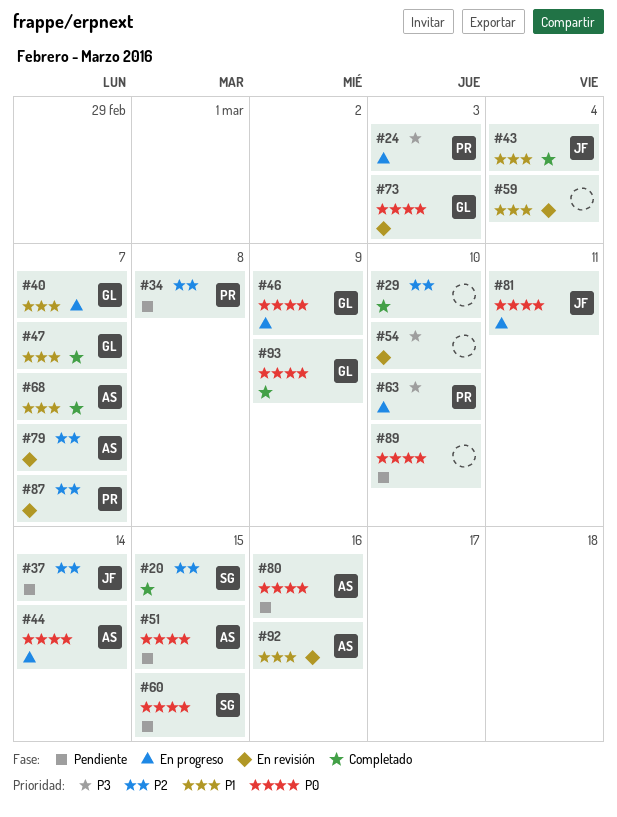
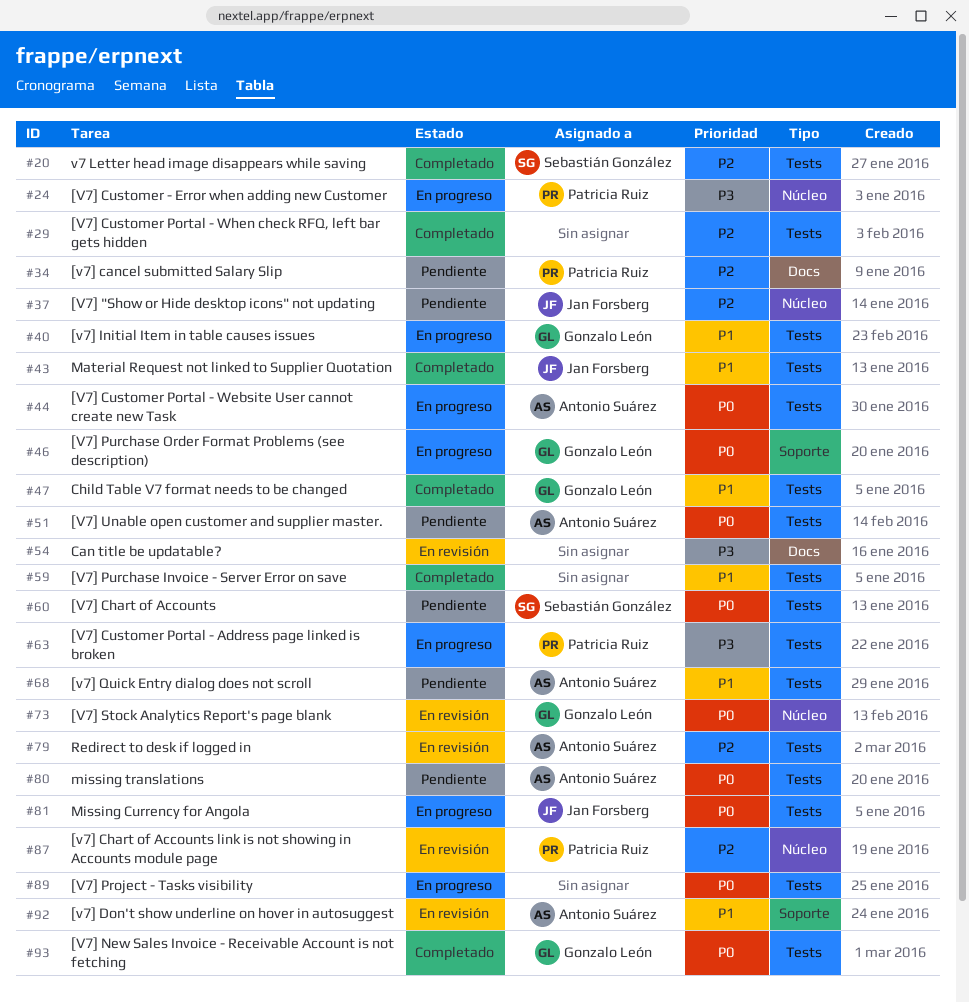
#59, status: En revisión -> Completado
#68, status: Completado -> Pendiente
#89, status: Pendiente -> En progreso

